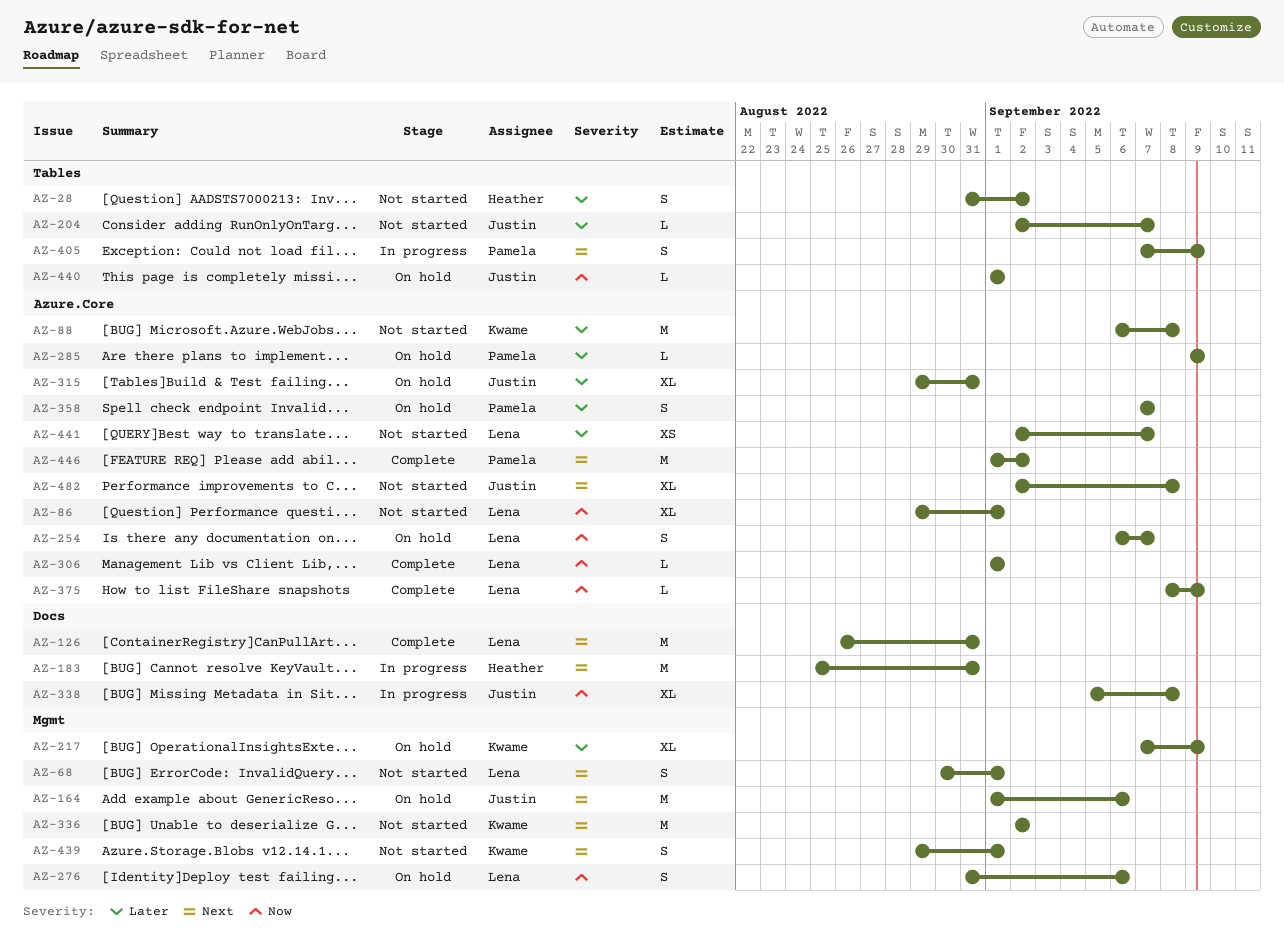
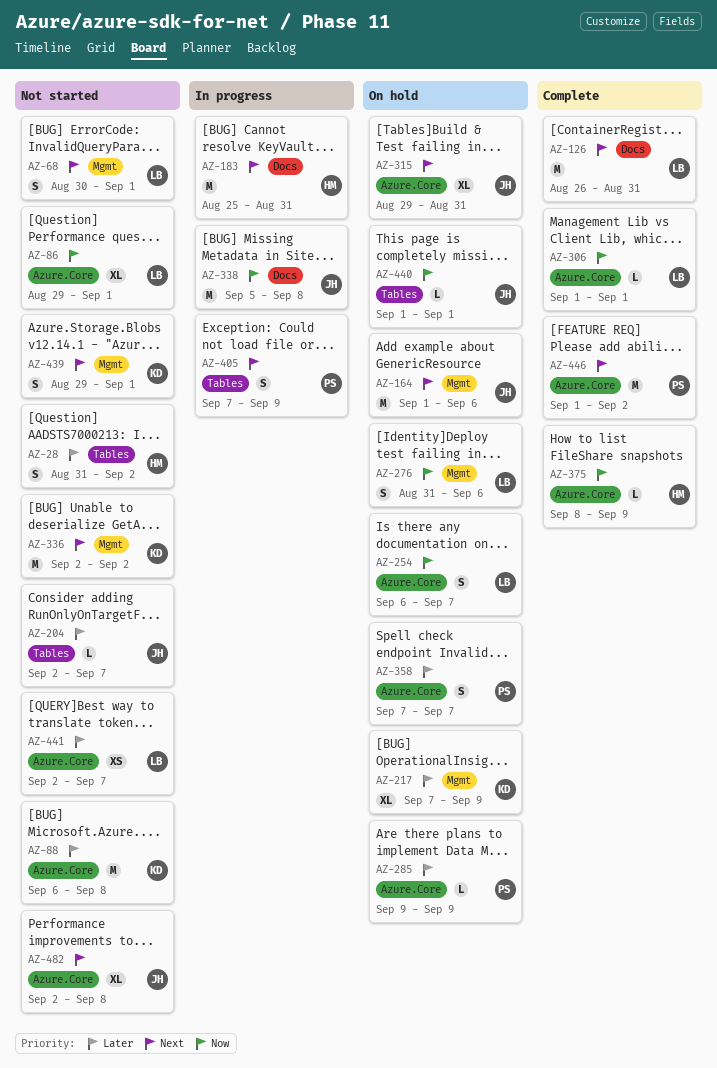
AZ-315, priority: Later -> Next
AZ-338, estimate: XL -> M
AZ-375, owner: Lena -> Heather

